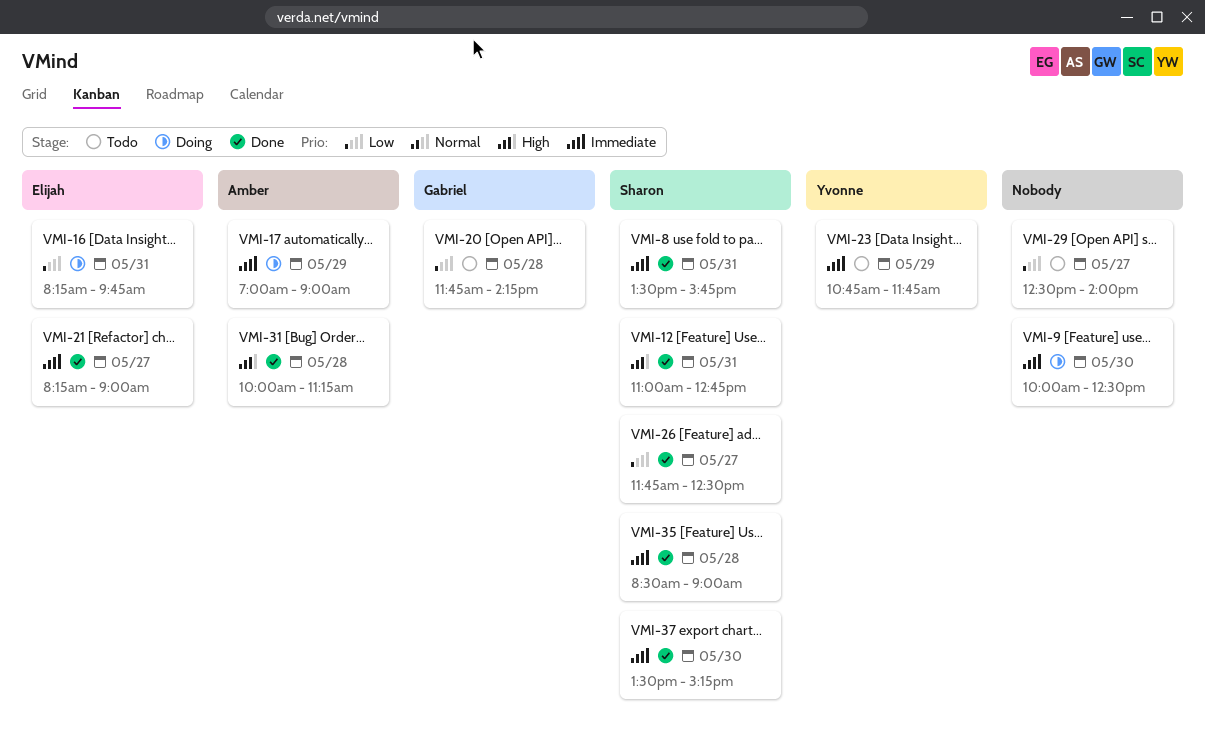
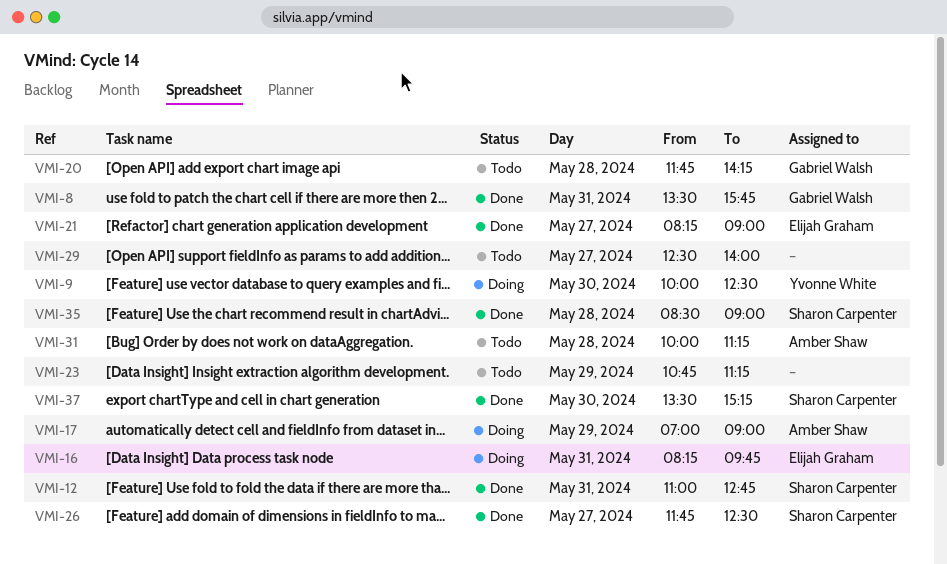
VMI-8, owner: Sharon Carpenter -> Gabriel Walsh
VMI-9, owner: none -> Yvonne White
VMI-23, owner: Yvonne White -> none
VMI-23, ends: 11:45 -> 11:15
VMI-31, status: Done -> Todo

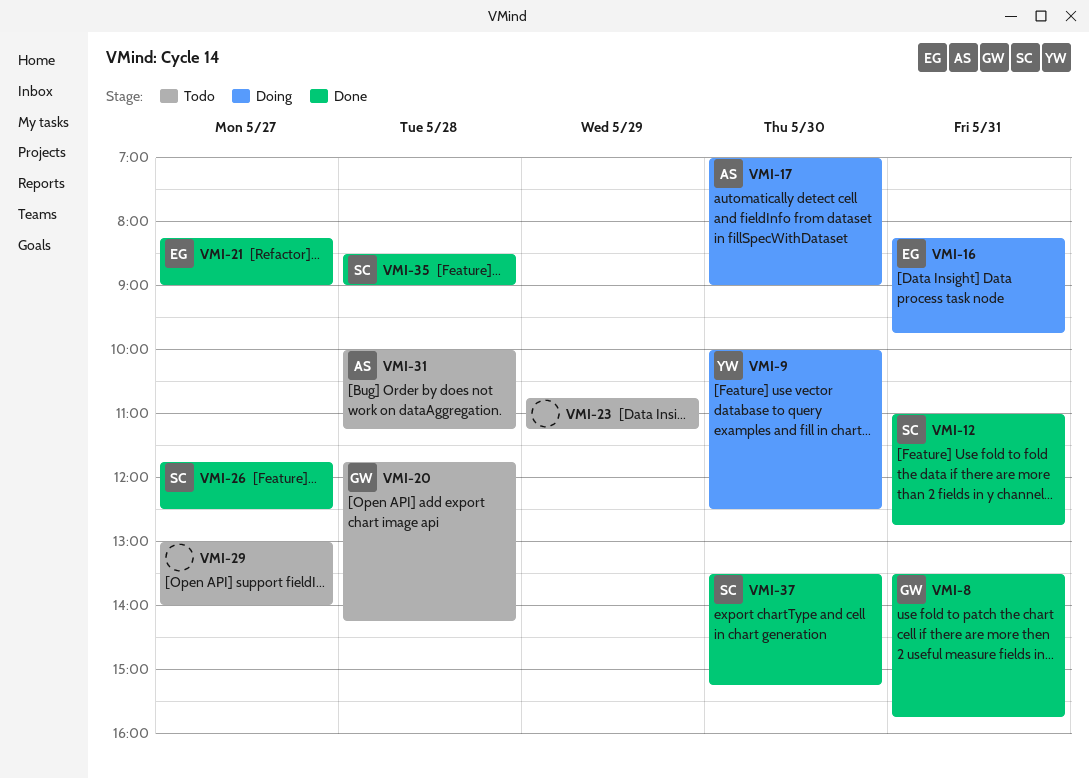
VMI-17, day: May 29 -> May 30
VMI-29, begins: 12:30 -> 13:00

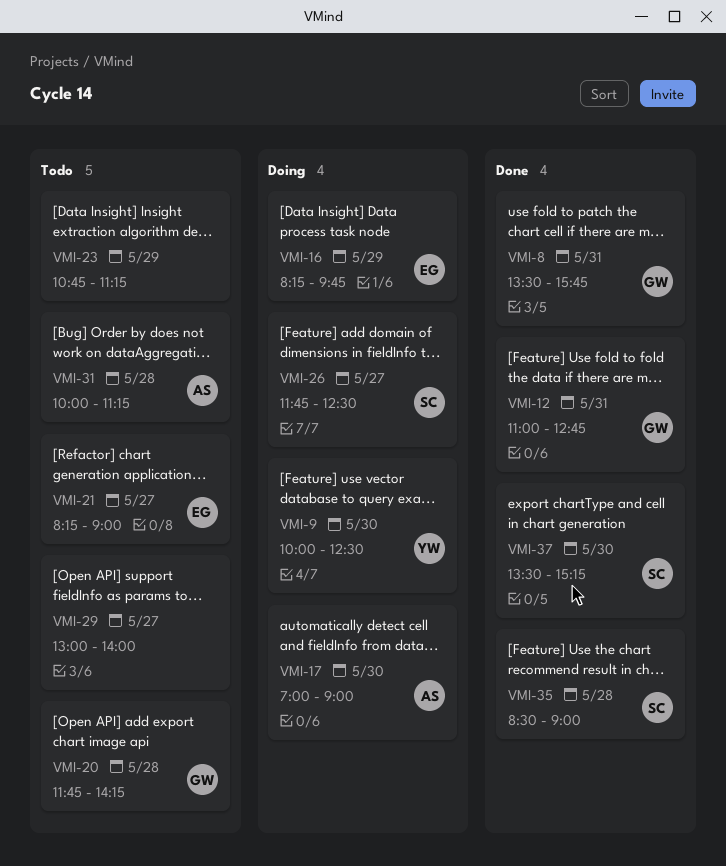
VMI-12, owner: SC -> GW
VMI-16, day: May 31 -> May 29
VMI-21, status: Done -> Todo
VMI-26, status: Done -> Doing

